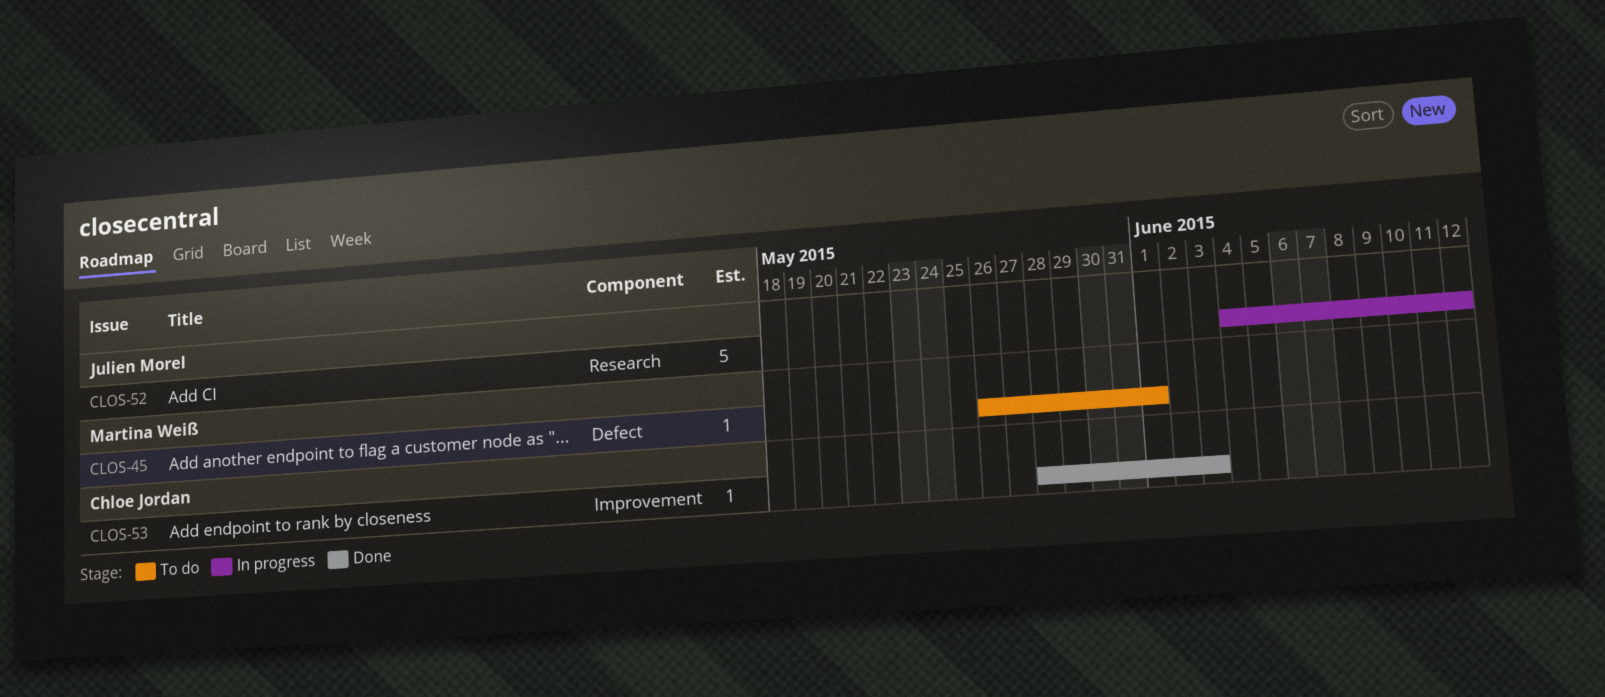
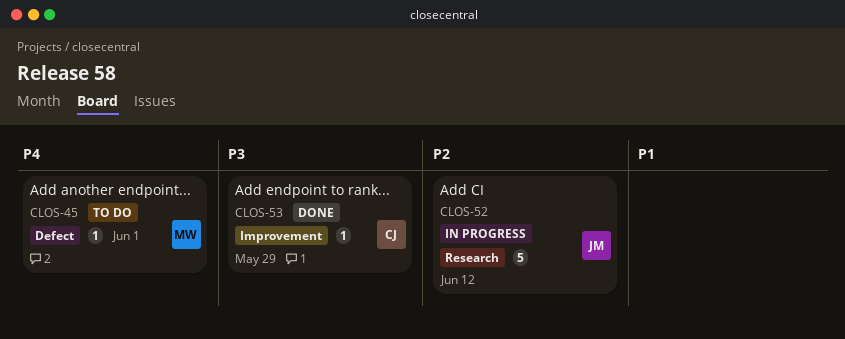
CLOS-53, due: Jun 3 -> May 29

